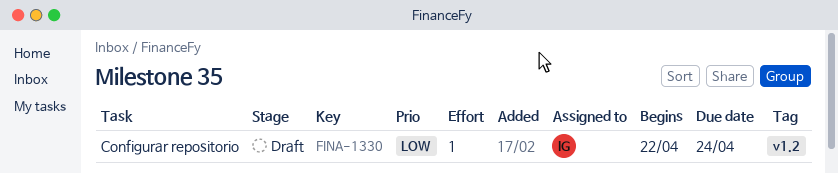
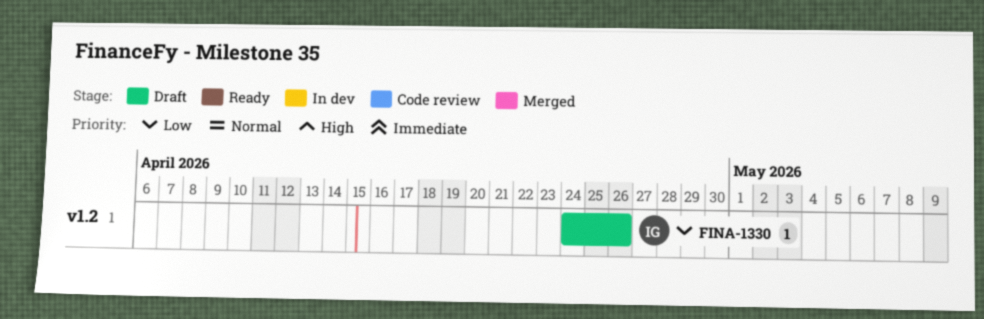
FINA-1330, start: Apr 22 -> Apr 24
FINA-1330, due: Apr 24 -> Apr 26

